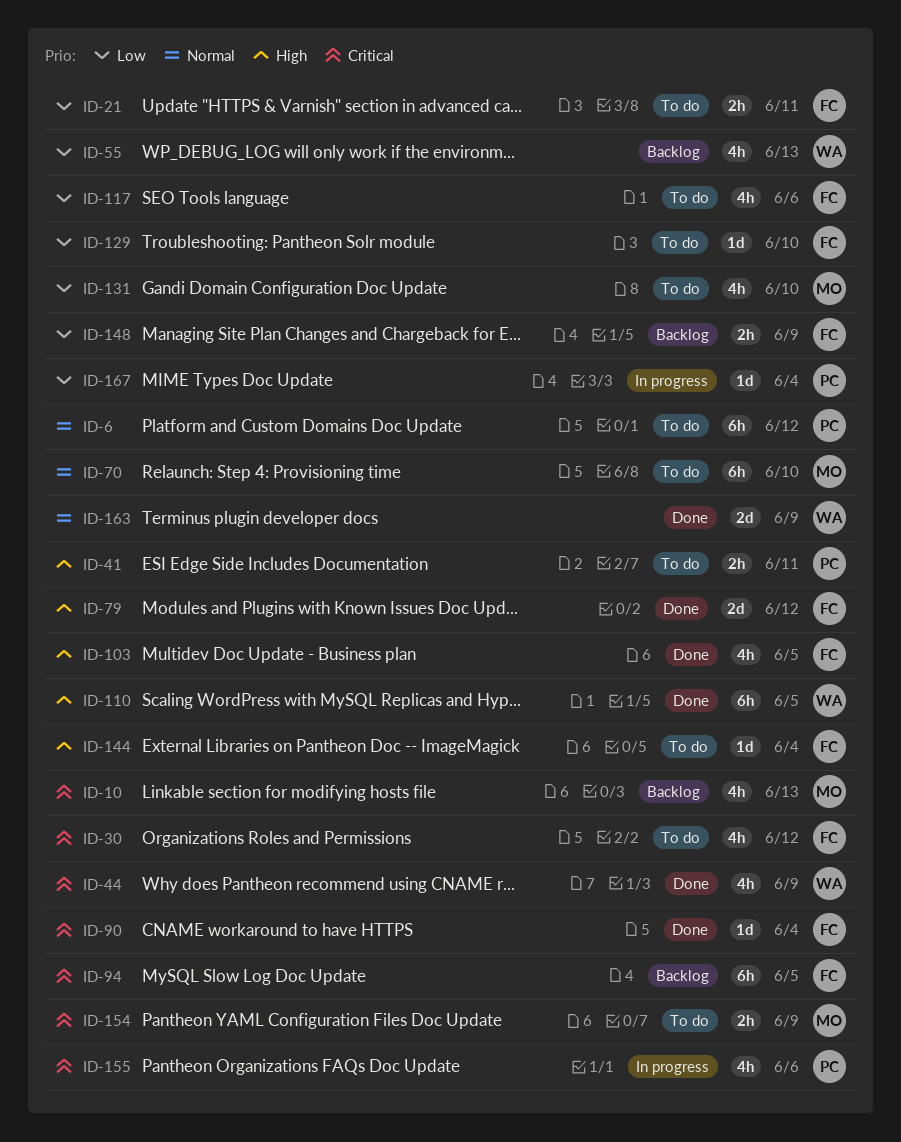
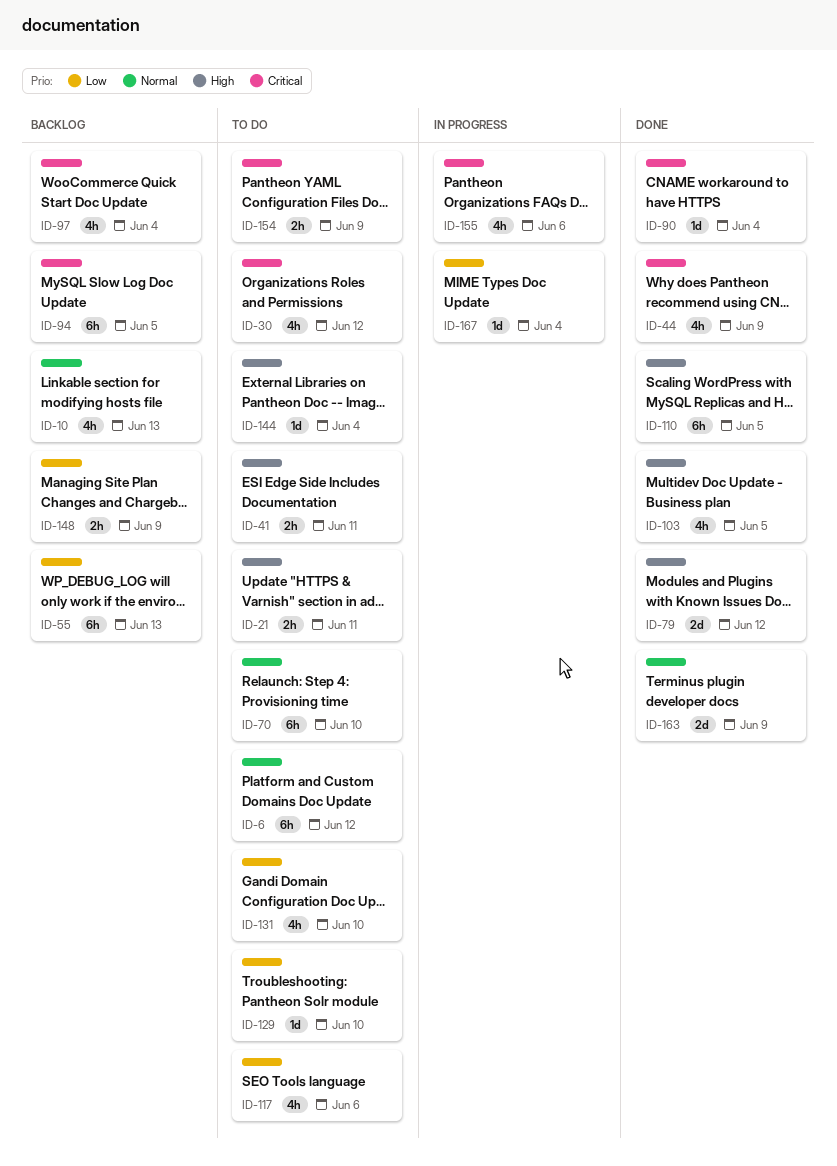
ID-10, priority: Critical -> Normal
ID-21, priority: Low -> High
ID-55, estimate: 4h -> 6h
ID-97: none -> present

